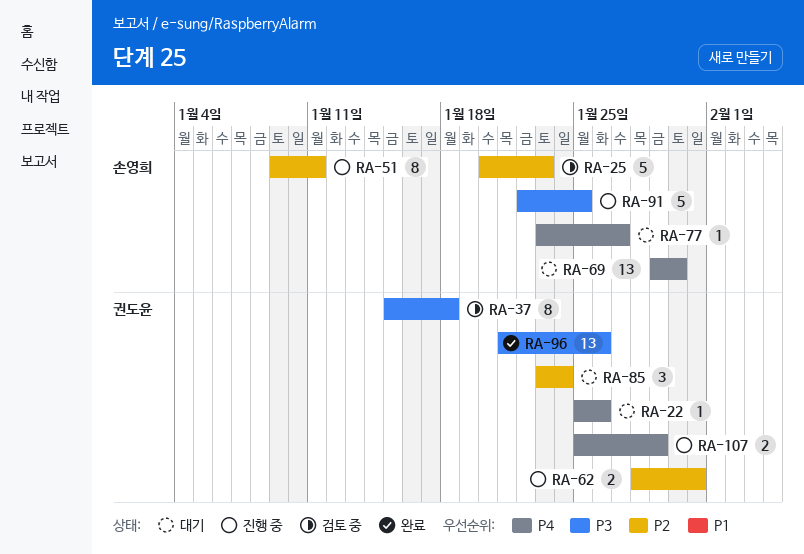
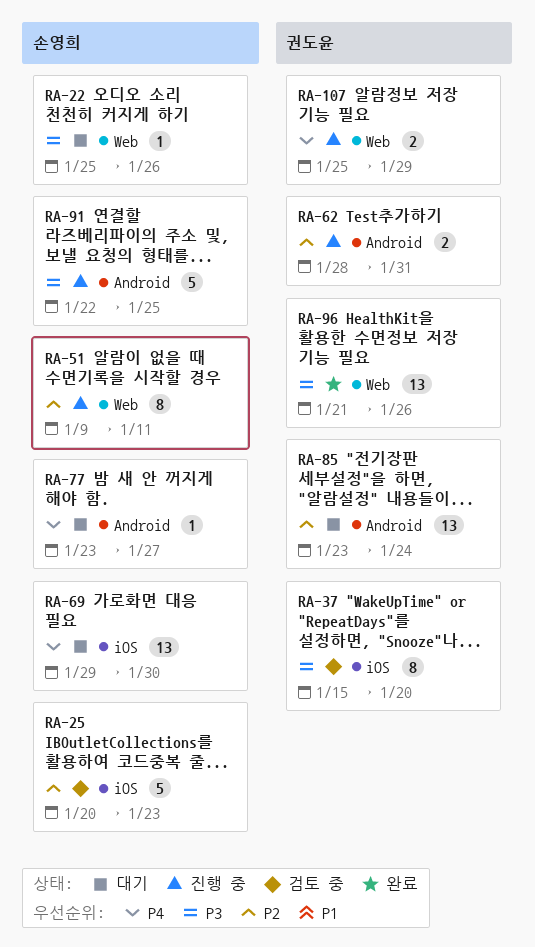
RA-22, owner: 권도윤 -> 손영희
RA-22, priority: P4 -> P3
RA-37, due: Jan 18 -> Jan 20
RA-85, estimate: 3 -> 13

